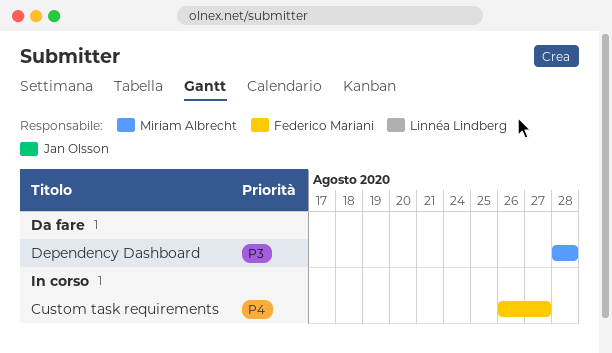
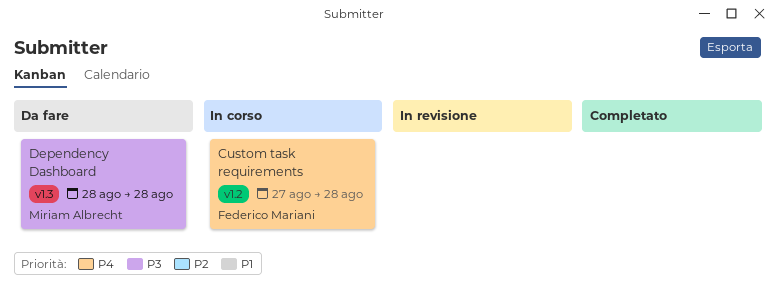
Custom task requirements, start: Aug 26 -> Aug 27
Custom task requirements, due: Aug 27 -> Aug 28

